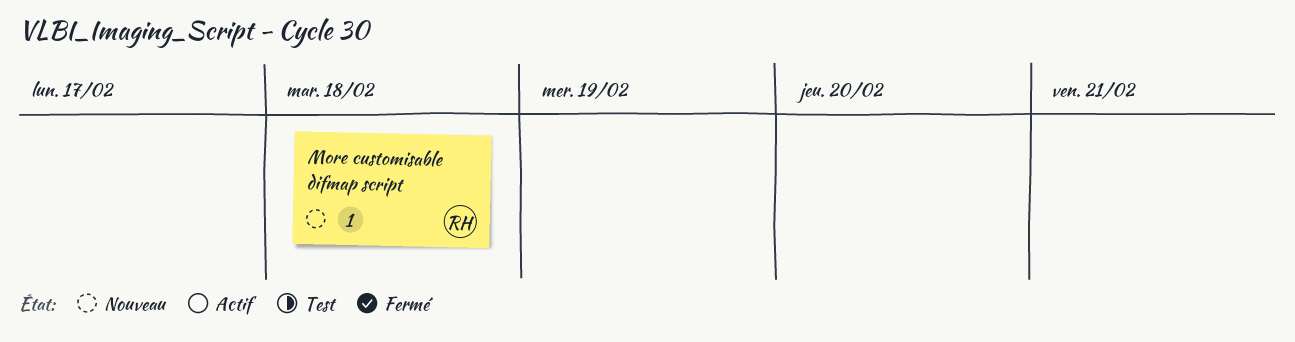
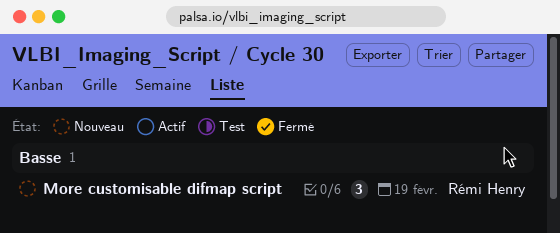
More customisable difmap script, estimate: 1 -> 3
More customisable difmap script, due: Feb 18 -> Feb 19

